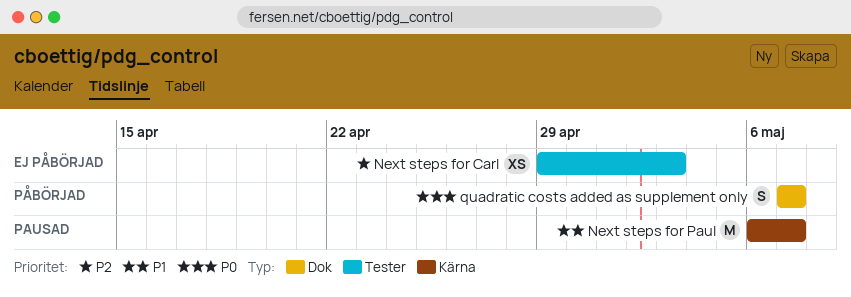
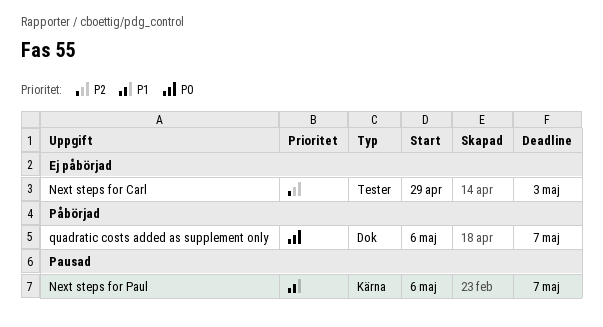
quadratic costs added as supplement only, start: May 7 -> May 6

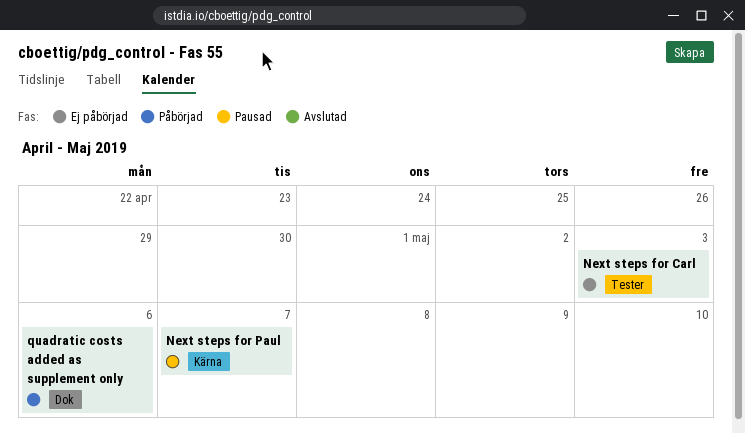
quadratic costs added as supplement only, due: May 7 -> May 6

